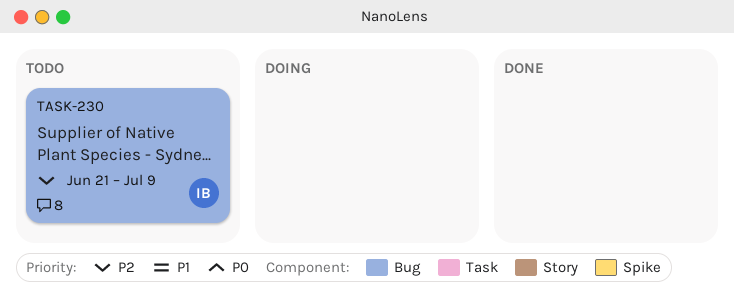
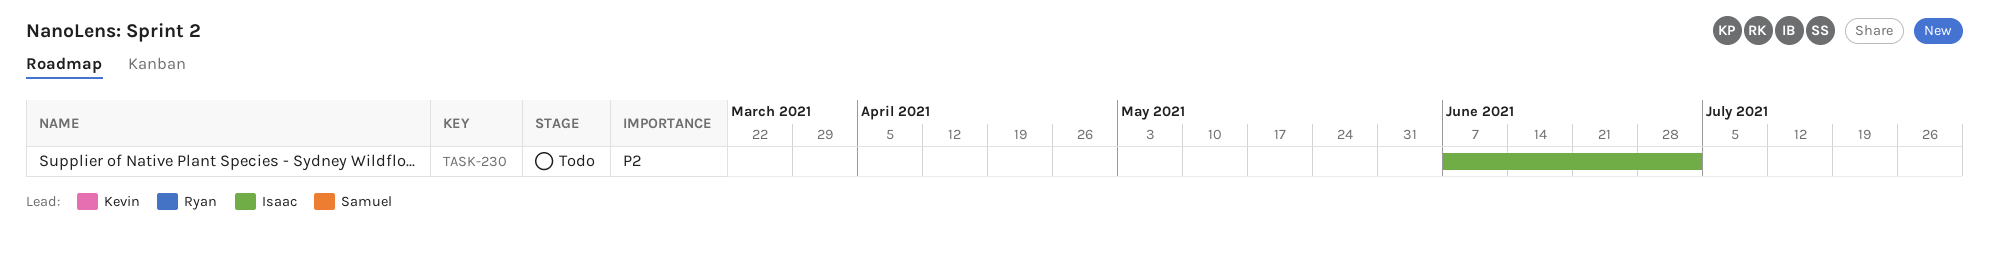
TASK-230, start: Jun 21 -> Jun 7
TASK-230, due: Jul 9 -> Jul 2

